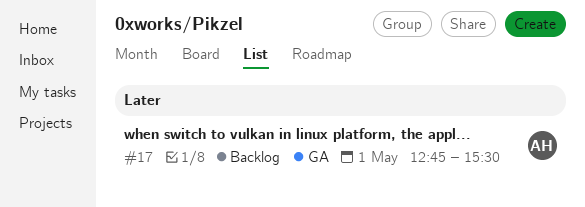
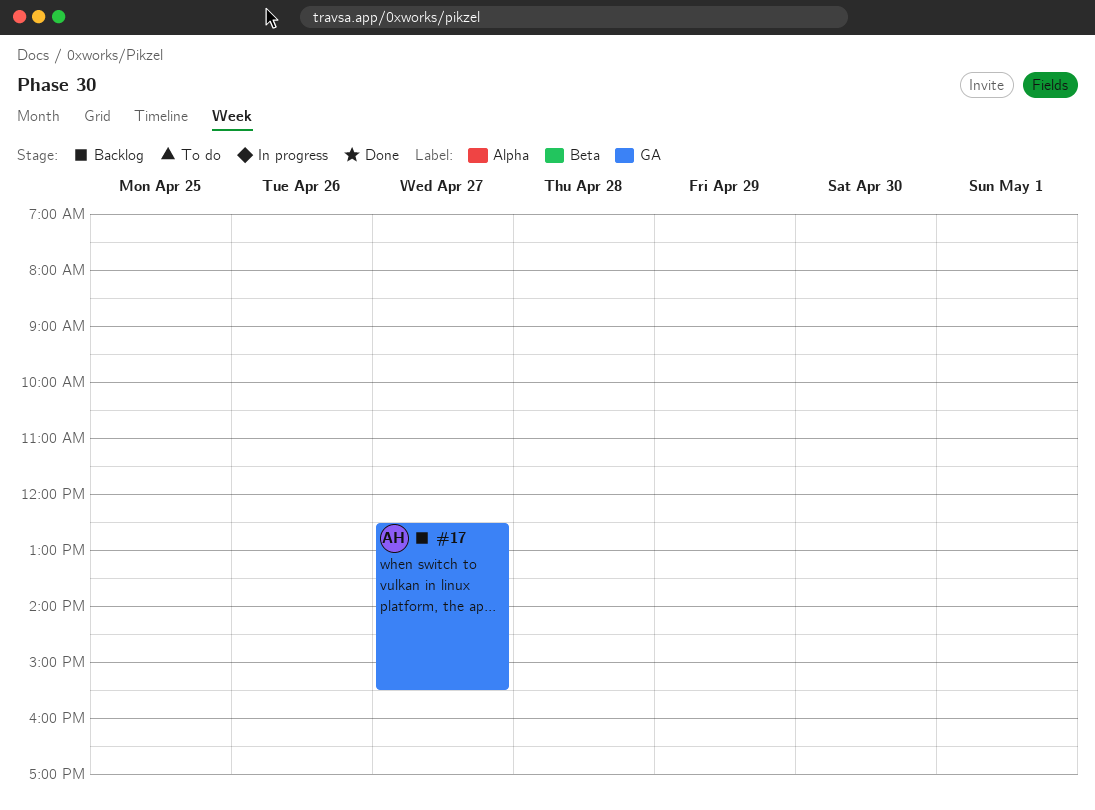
#17, day: May 1 -> Apr 27
#17, begins: 12:45 -> 12:30

